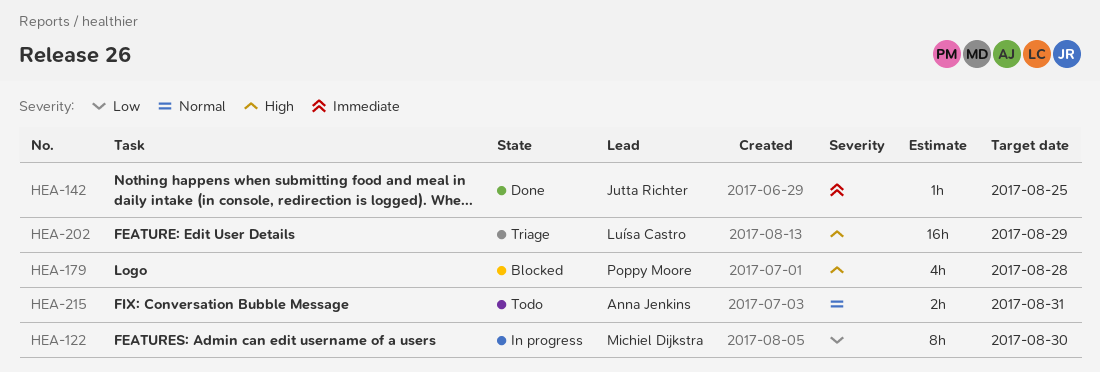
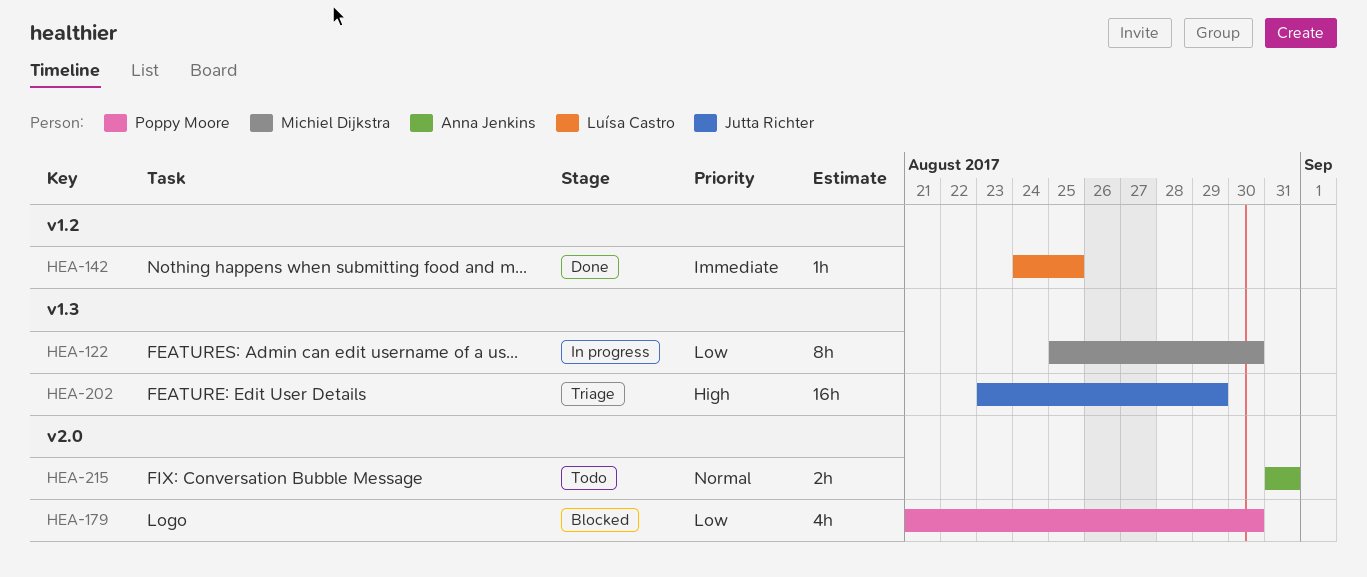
HEA-142, owner: Jutta Richter -> Luísa Castro
HEA-179, priority: High -> Low
HEA-179, due: Aug 28 -> Aug 30
HEA-202, owner: Luísa Castro -> Jutta Richter

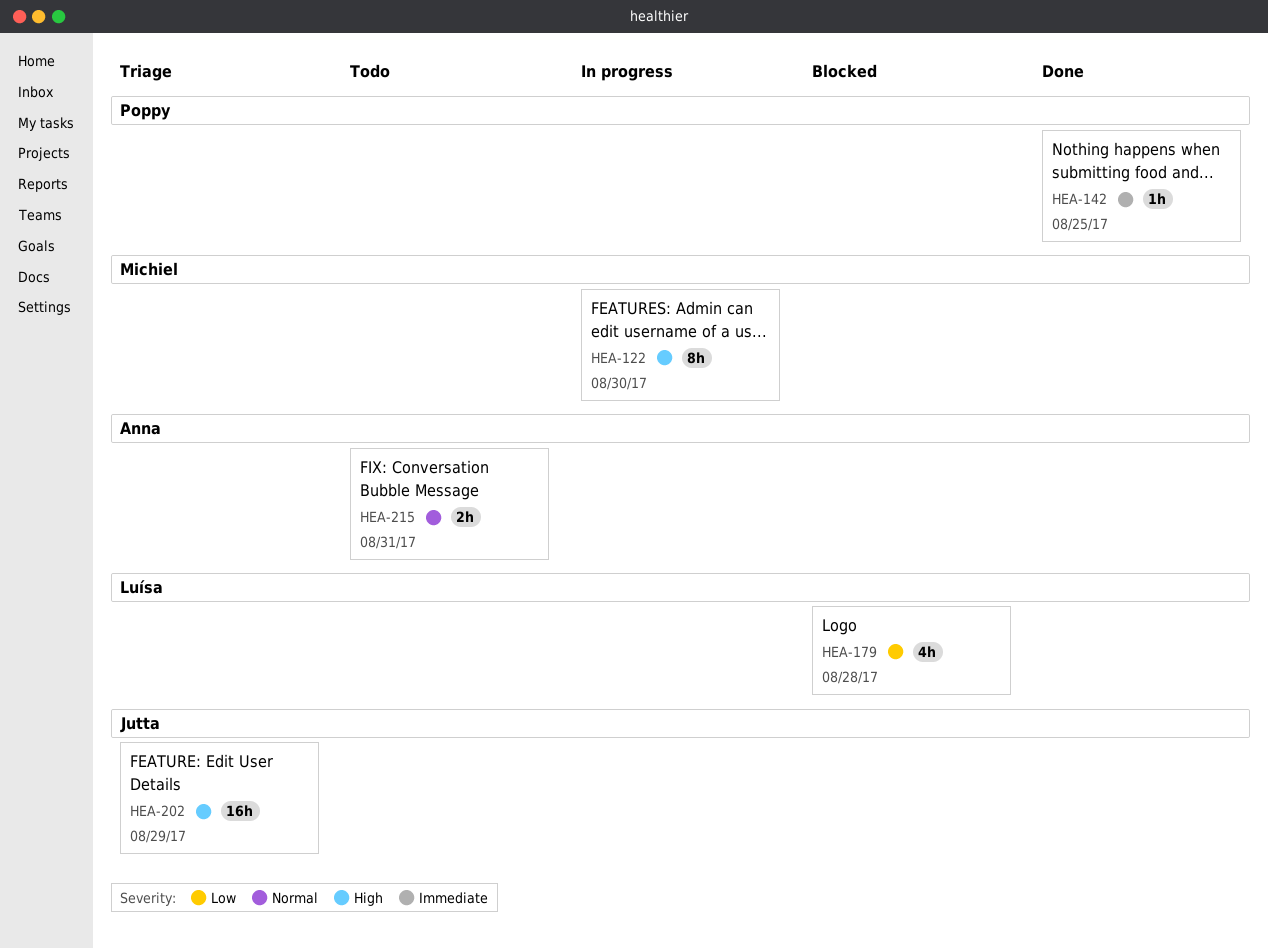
HEA-122, priority: Low -> High
HEA-142, owner: Luísa Castro -> Poppy Moore
HEA-179, owner: Poppy Moore -> Luísa Castro
HEA-179, due: Aug 30 -> Aug 28

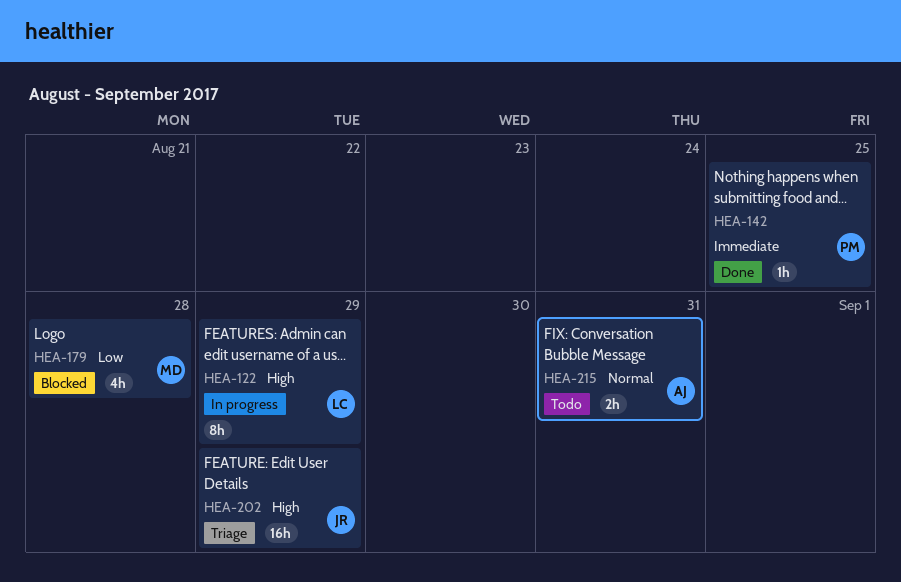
HEA-122, owner: Michiel -> Luísa
HEA-122, due: Aug 30 -> Aug 29
HEA-179, owner: Luísa -> Michiel

